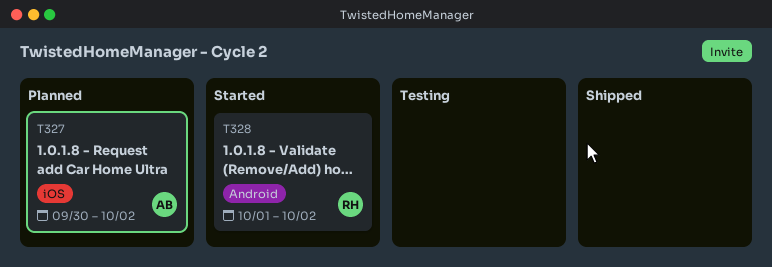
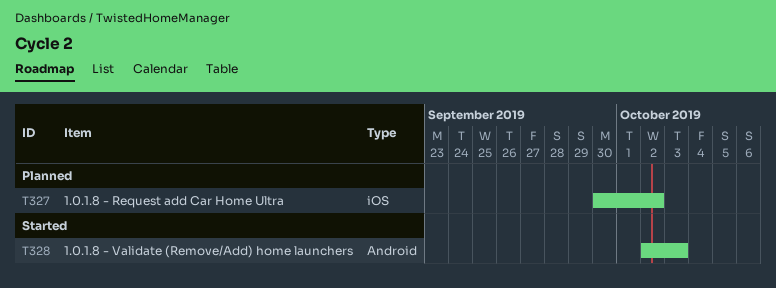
T328, start: Oct 1 -> Oct 2
T328, due: Oct 2 -> Oct 3

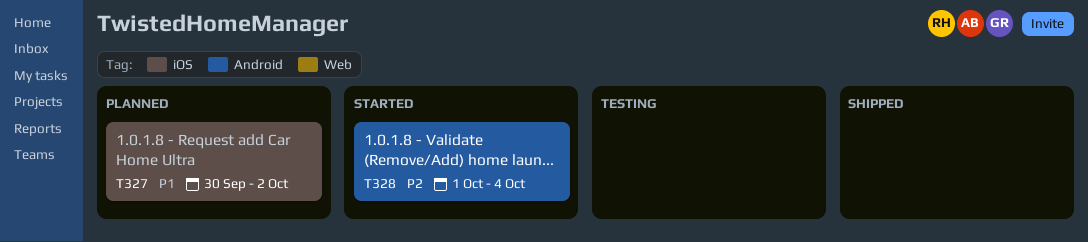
T328, start: Oct 2 -> Oct 1
T328, due: Oct 3 -> Oct 4

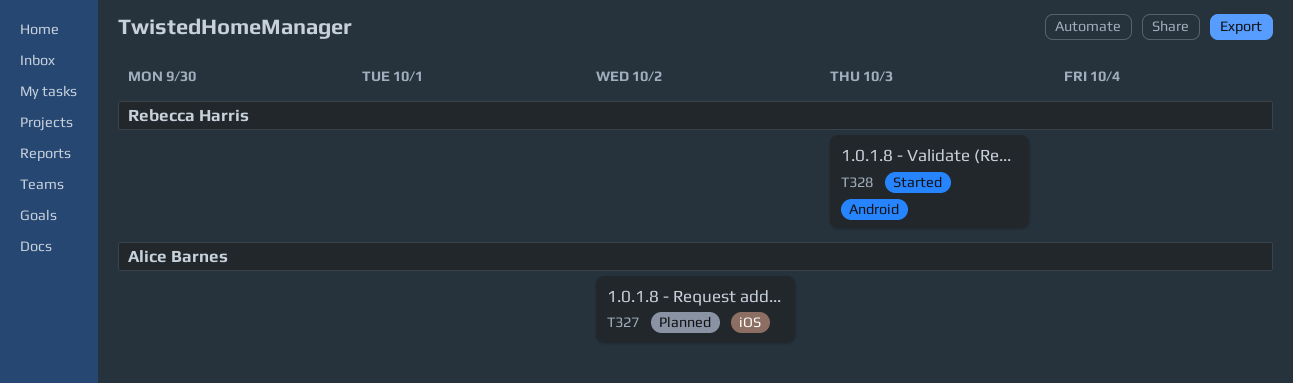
T328, due: Oct 4 -> Oct 3

